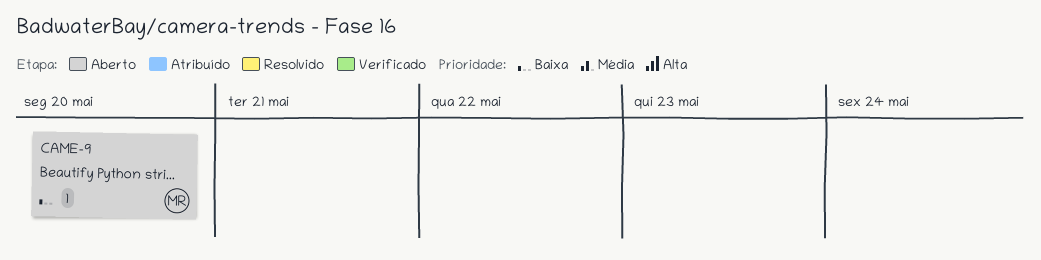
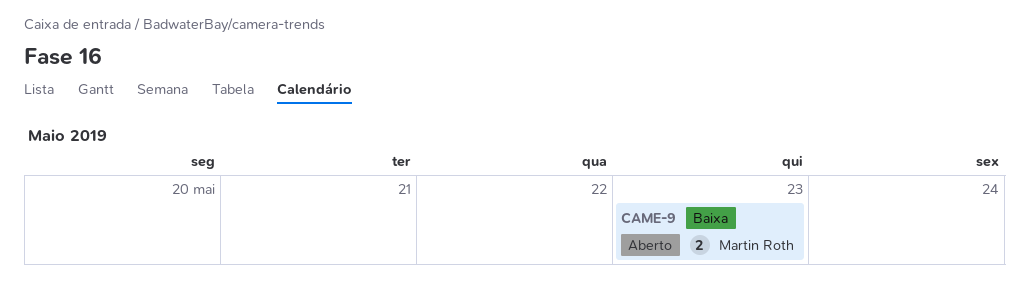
CAME-9, estimate: 1 -> 2
CAME-9, due: May 20 -> May 23

